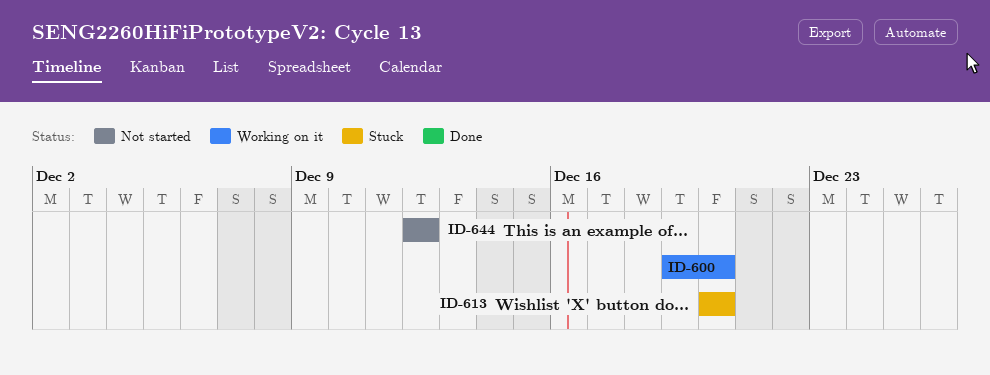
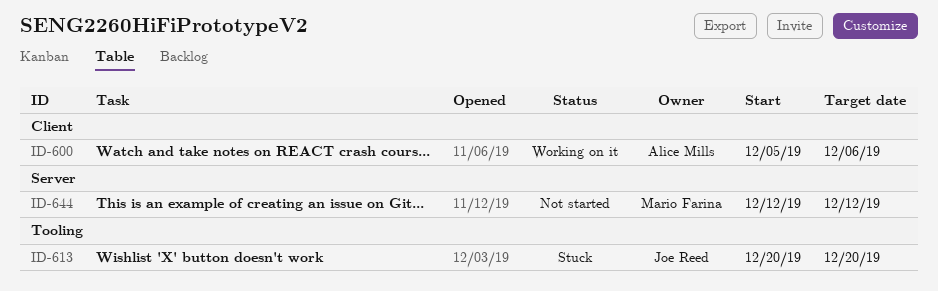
ID-600, start: Dec 19 -> Dec 5
ID-600, due: Dec 20 -> Dec 6

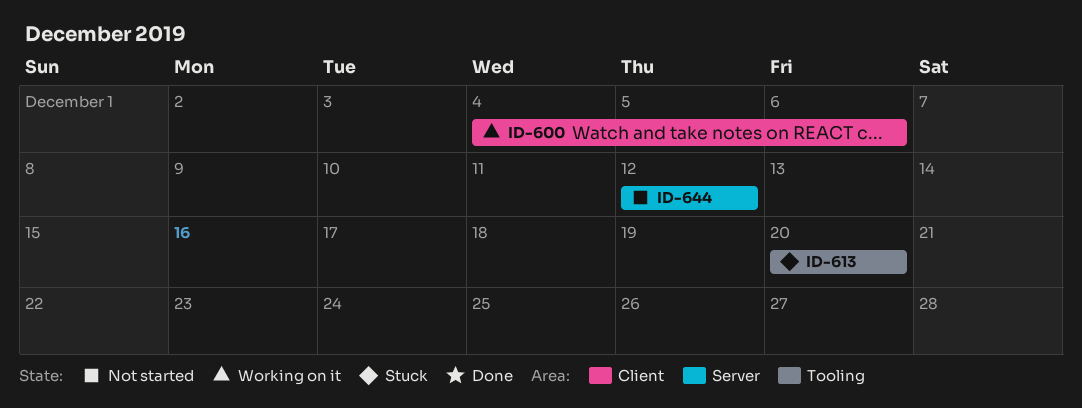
ID-600, start: Dec 5 -> Dec 4

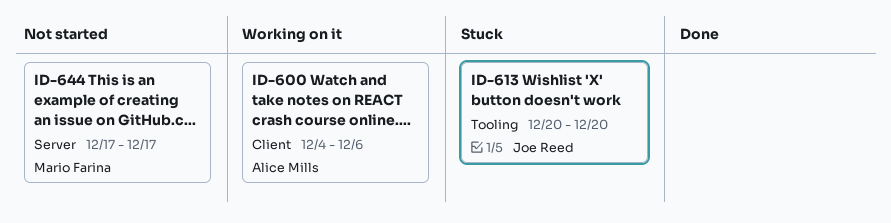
ID-644, start: Dec 12 -> Dec 17
ID-644, due: Dec 12 -> Dec 17

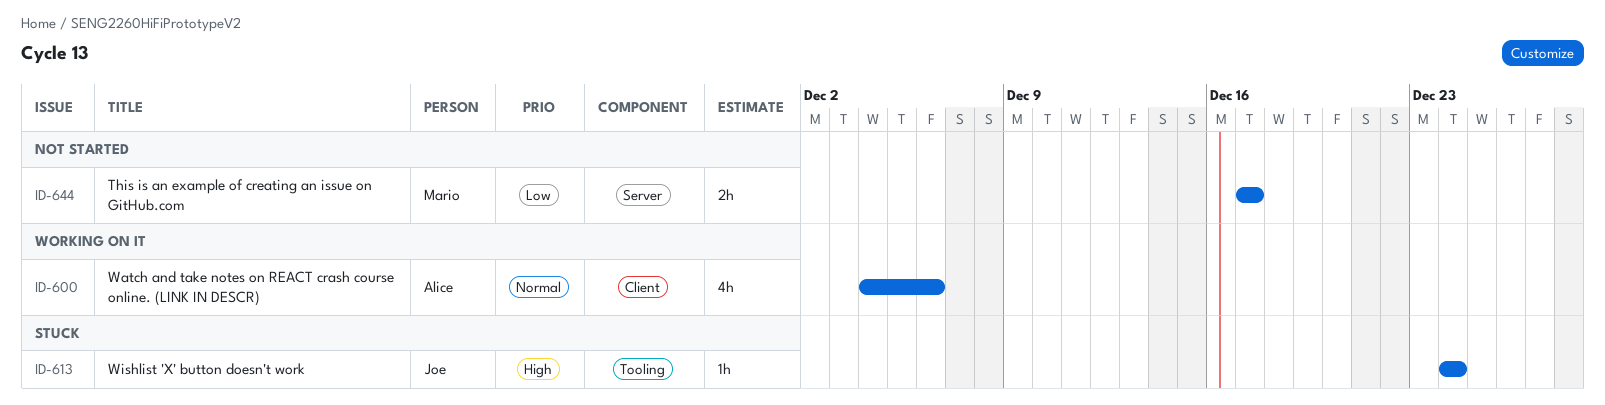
ID-613, start: Dec 20 -> Dec 24
ID-613, due: Dec 20 -> Dec 24

